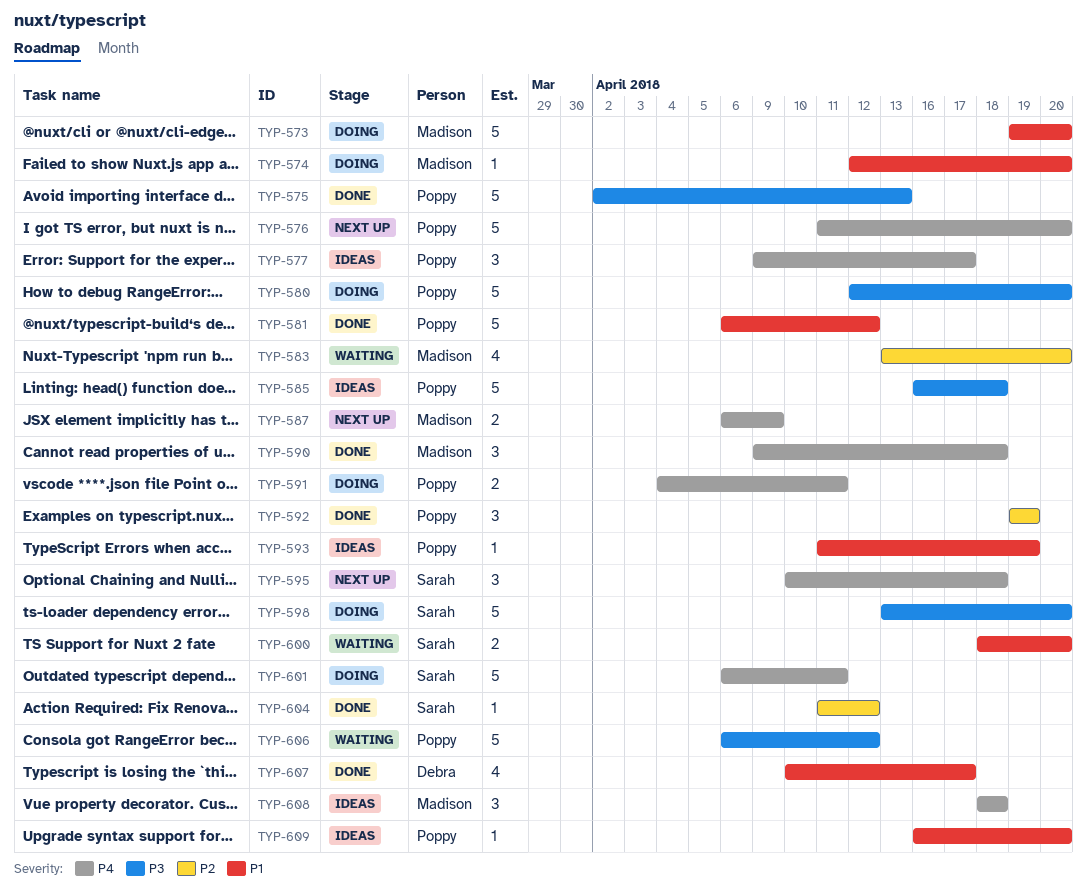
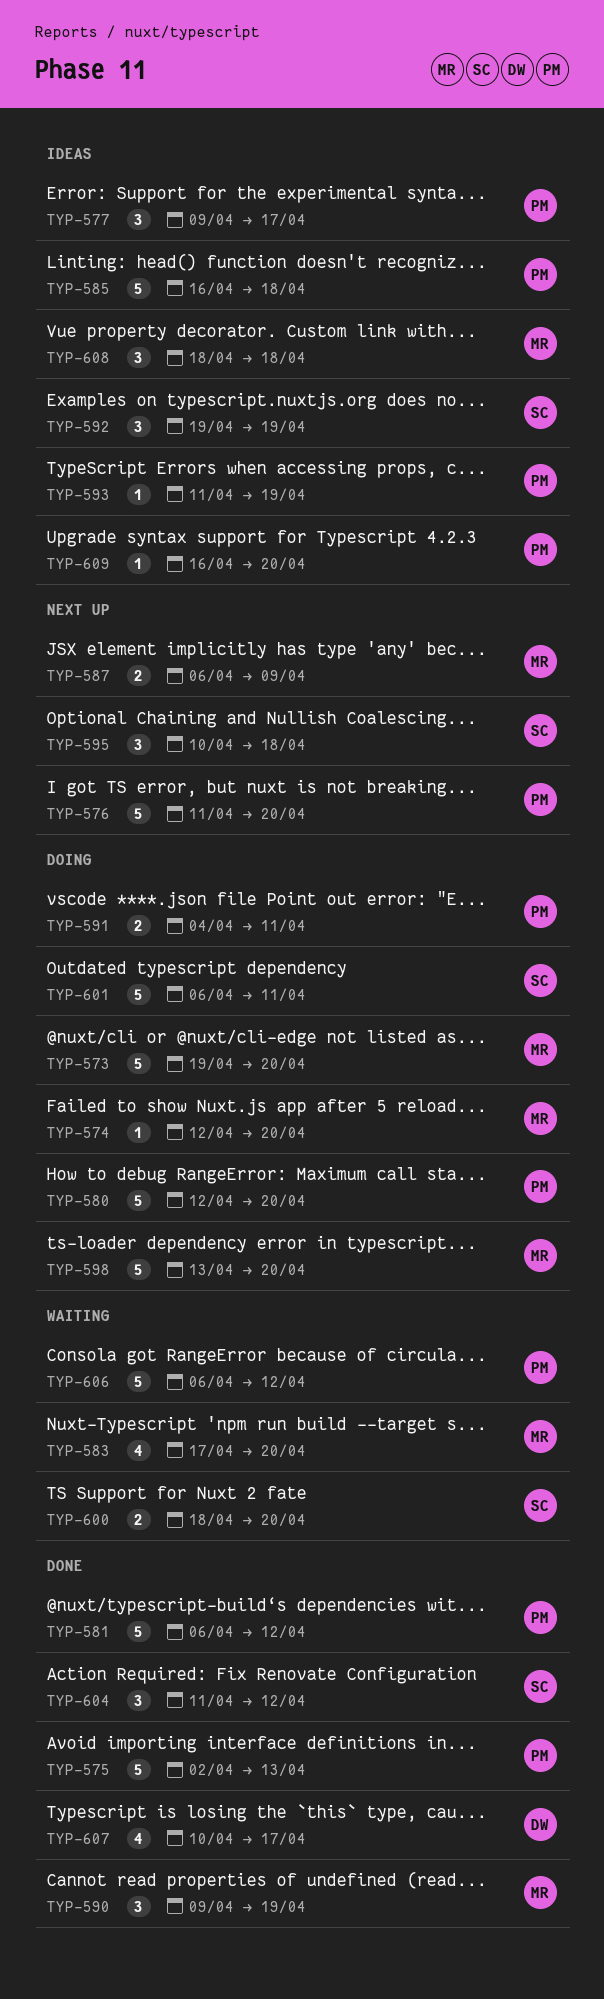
TYP-583, start: Apr 13 -> Apr 17
TYP-590, due: Apr 18 -> Apr 19
TYP-592, status: Done -> Ideas
TYP-592, owner: Poppy -> Sarah
TYP-598, owner: Sarah -> Madison
TYP-604, estimate: 1 -> 3

